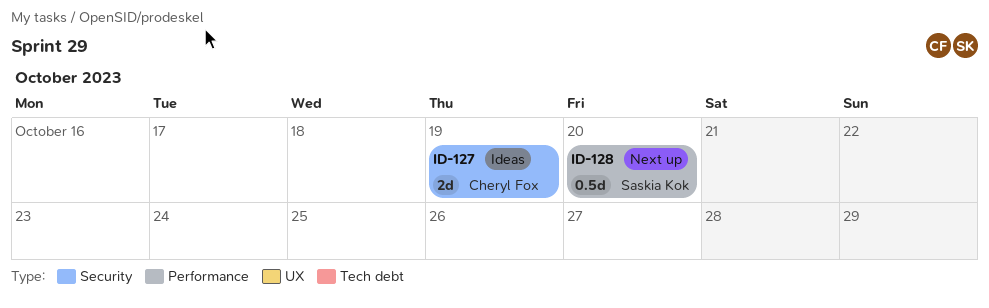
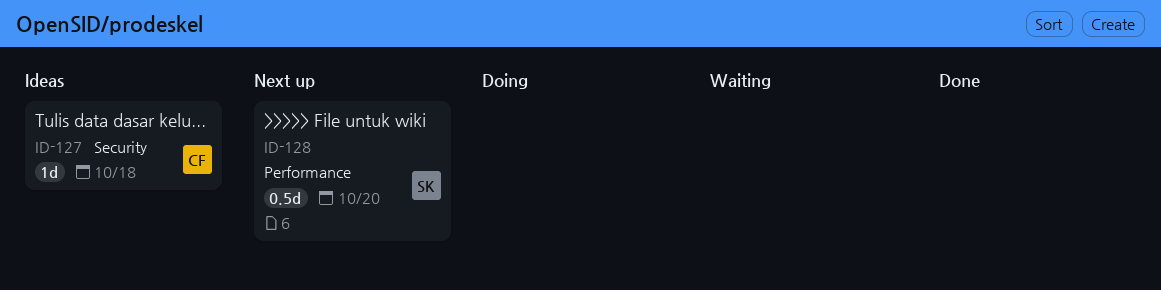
ID-127, estimate: 2d -> 1d
ID-127, due: Oct 19 -> Oct 18

